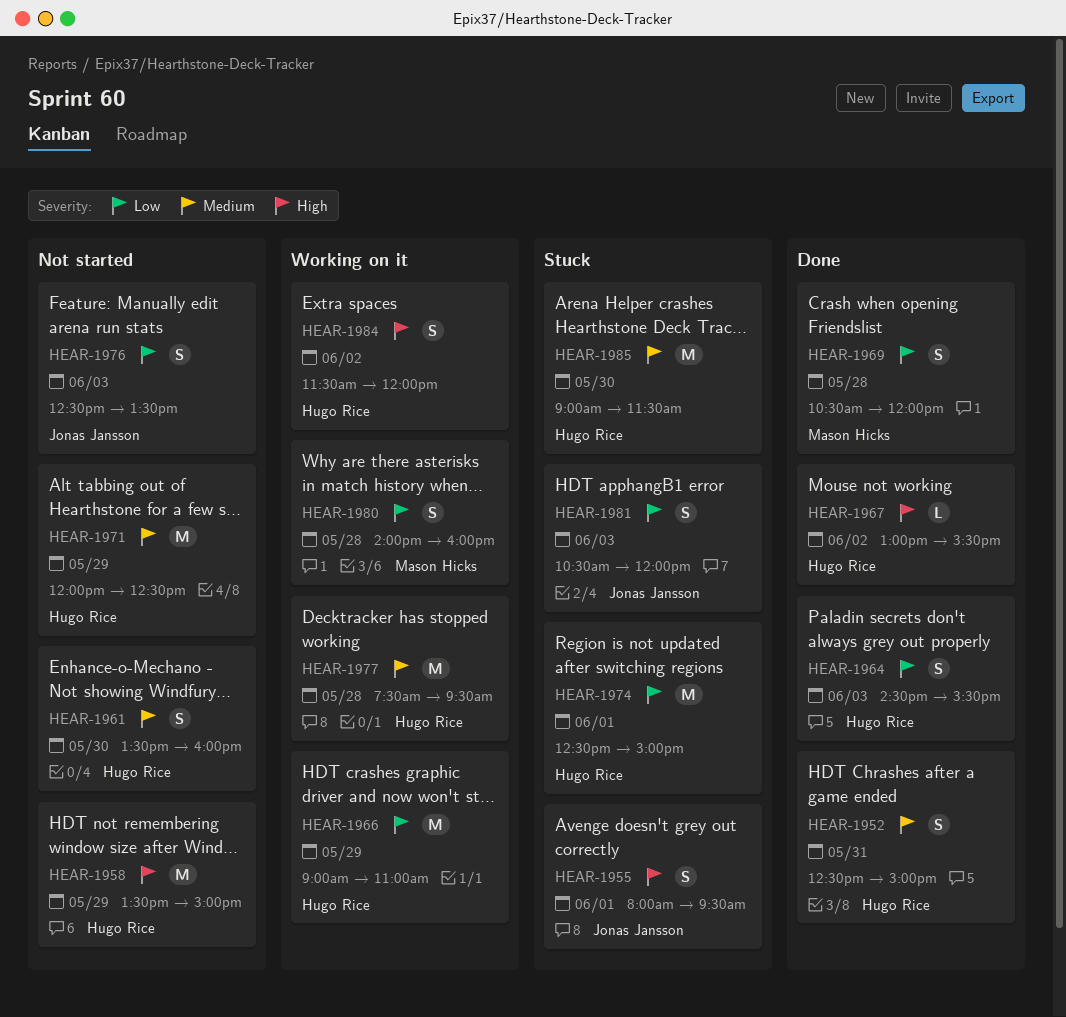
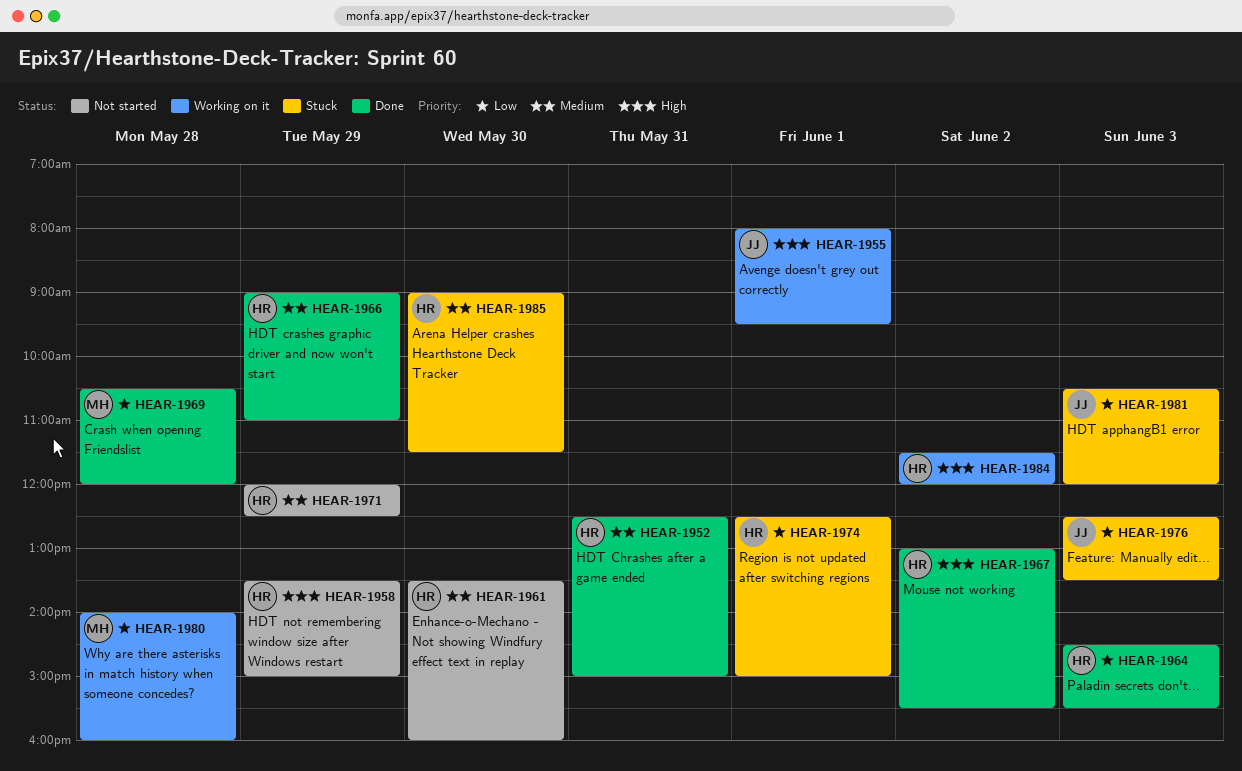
HEAR-1955, status: Stuck -> Working on it
HEAR-1966, status: Working on it -> Done
HEAR-1966, priority: Low -> Medium
HEAR-1976, status: Not started -> Stuck
HEAR-1977: present -> none

